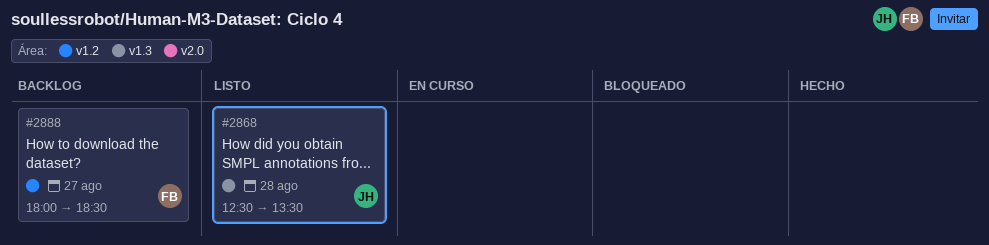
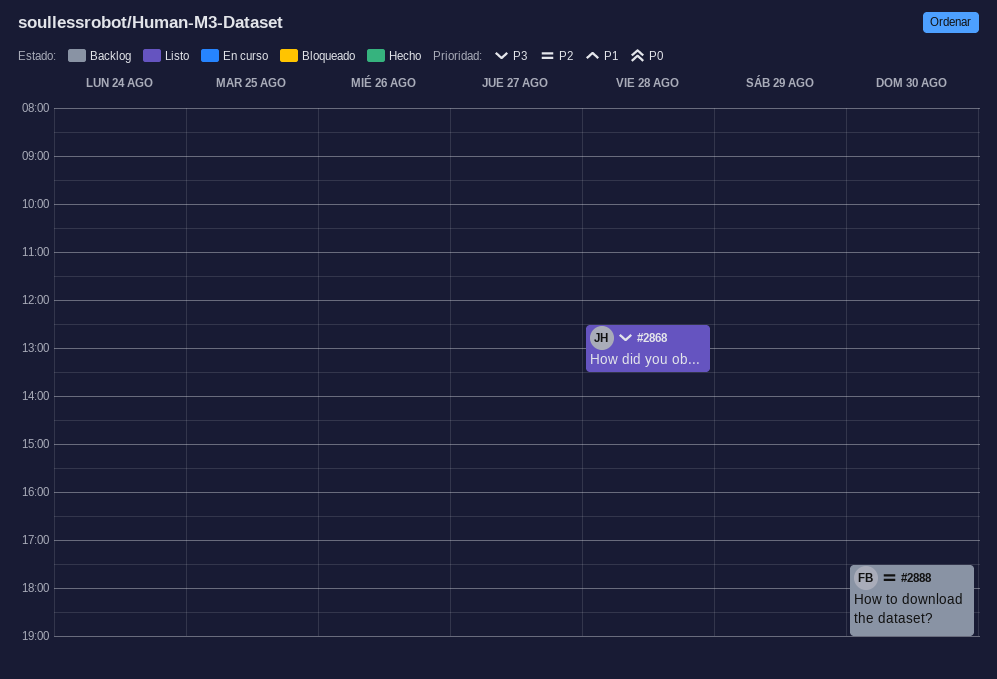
#2888, day: Aug 27 -> Aug 30
#2888, begins: 18:00 -> 17:30
#2888, ends: 18:30 -> 19:00

